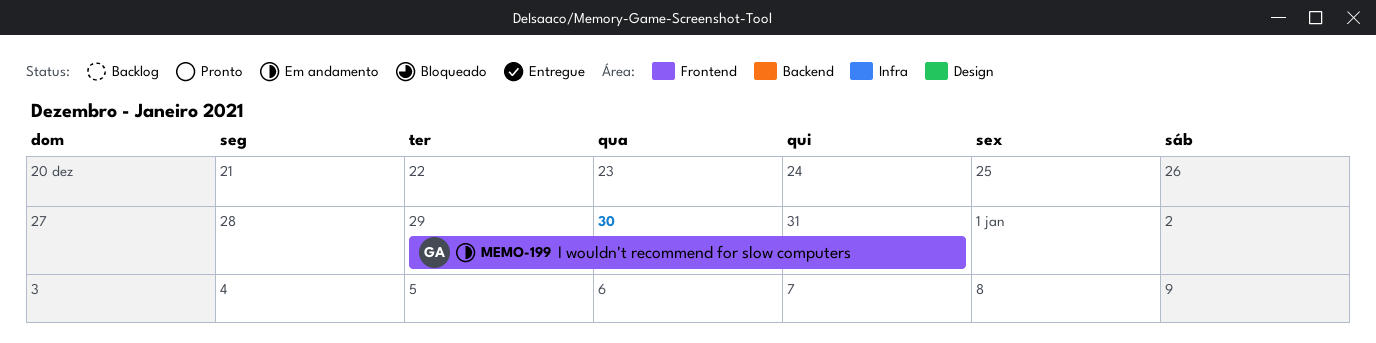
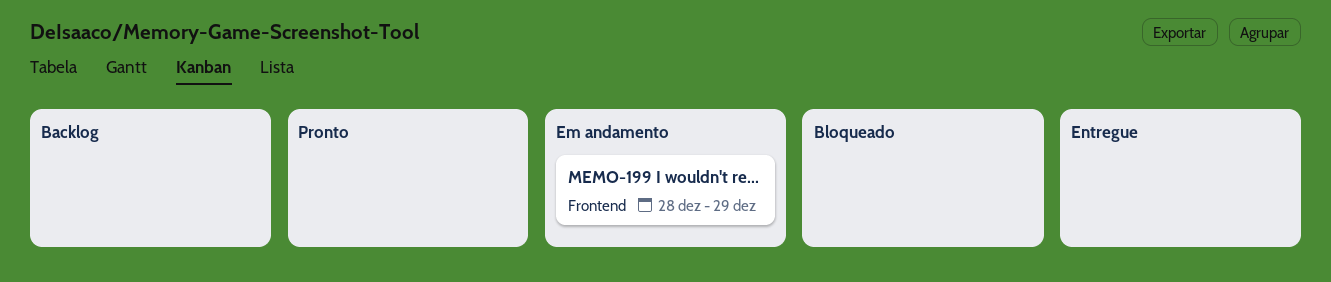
MEMO-199, start: Dec 29 -> Dec 28
MEMO-199, due: Dec 31 -> Dec 29

